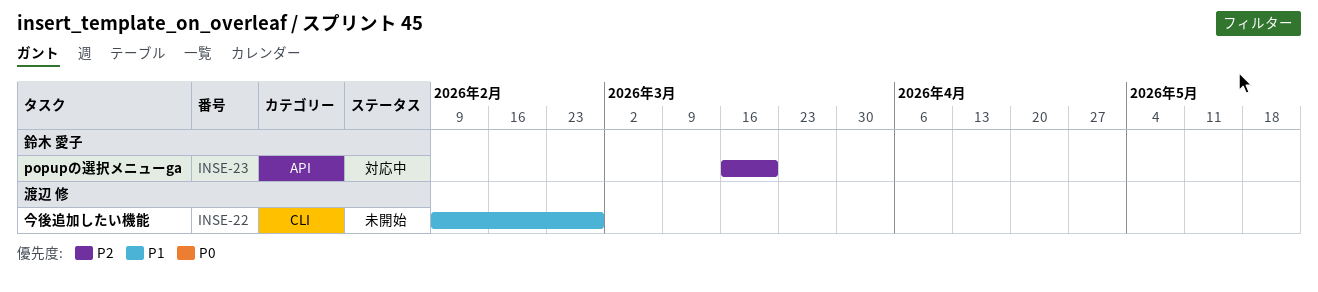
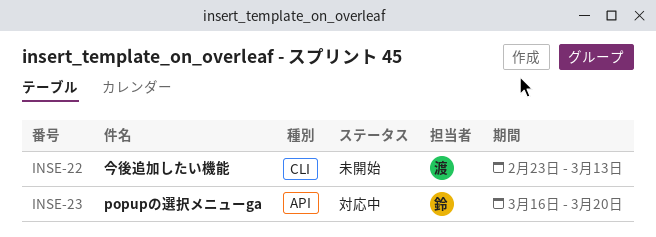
INSE-22, start: Feb 9 -> Feb 23
INSE-22, due: Feb 27 -> Mar 13

